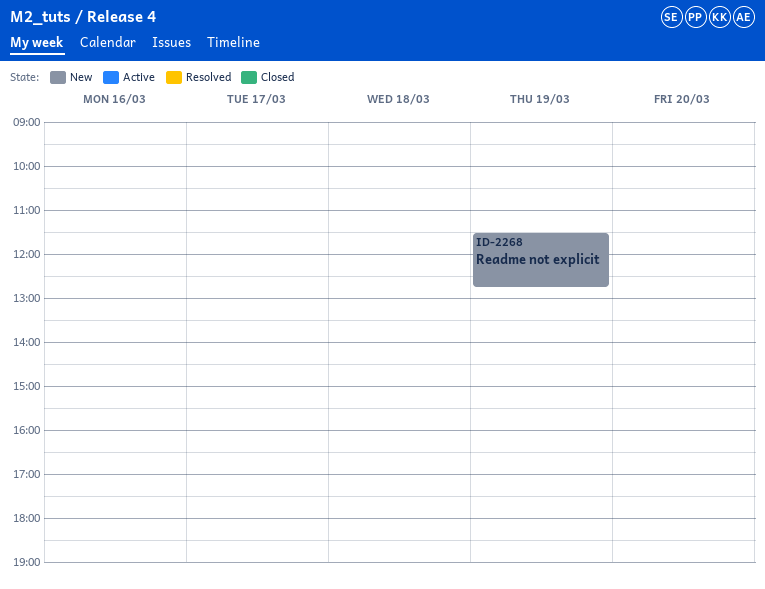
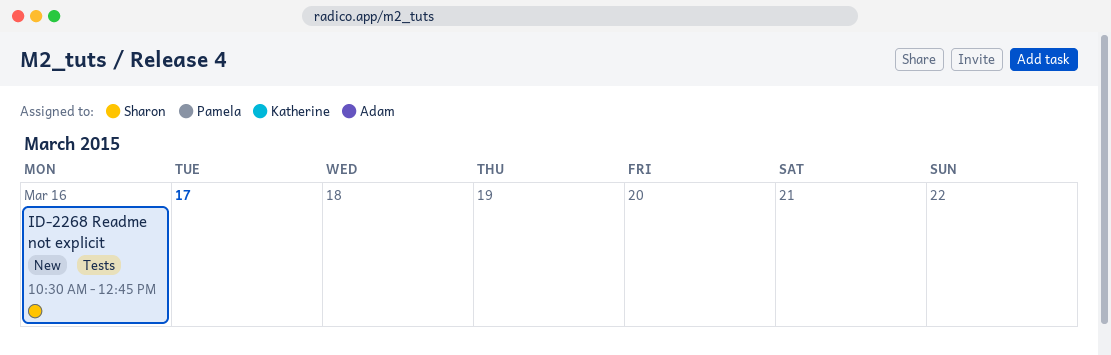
ID-2268, day: Mar 19 -> Mar 16
ID-2268, begins: 11:30 -> 10:30

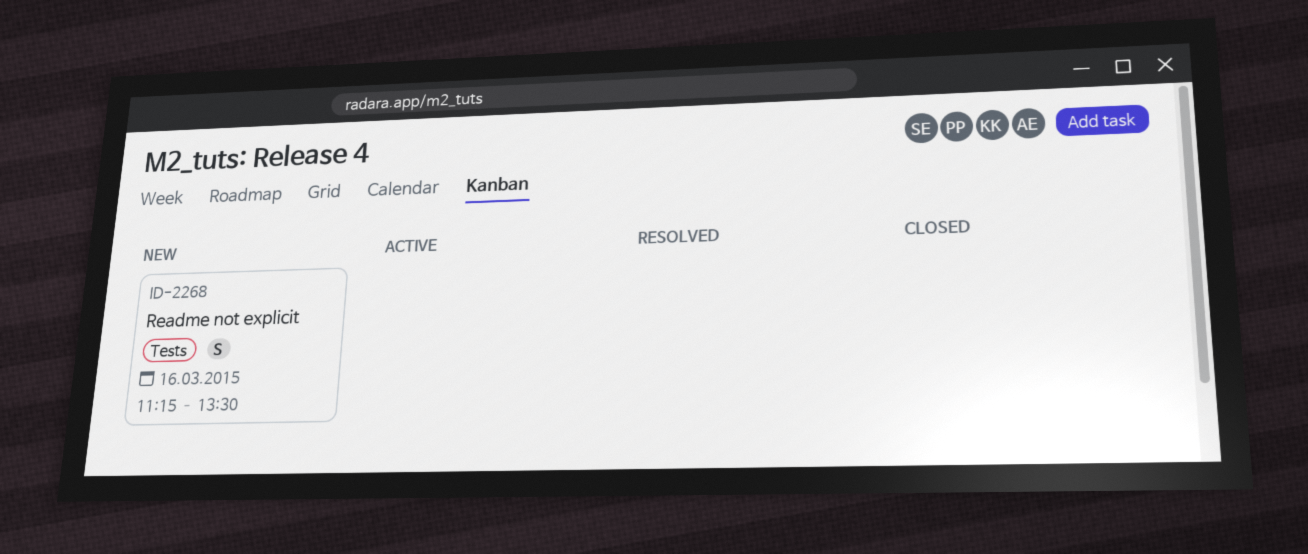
ID-2268, begins: 10:30 -> 11:15
ID-2268, ends: 12:45 -> 13:30

